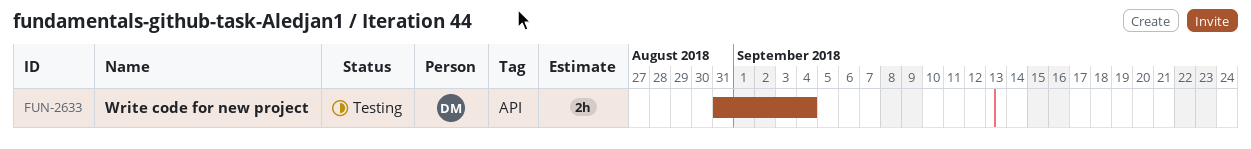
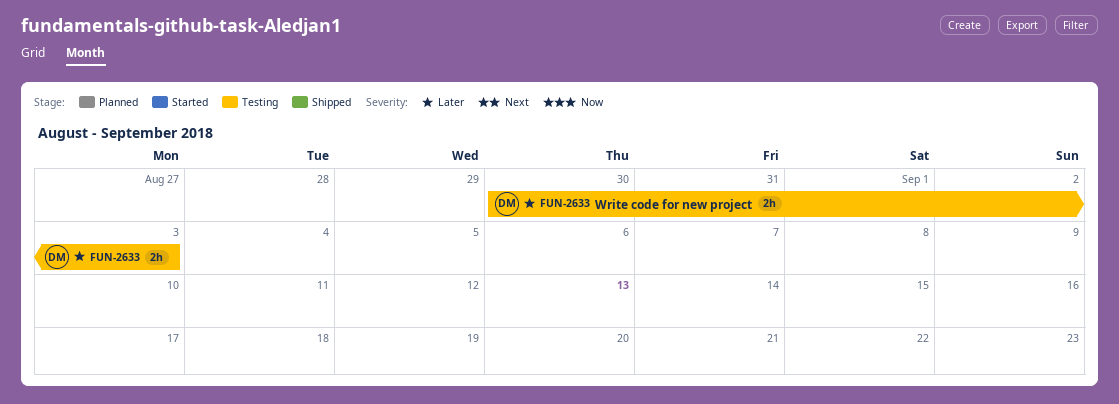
FUN-2633, start: Aug 31 -> Aug 30
FUN-2633, due: Sep 4 -> Sep 3

